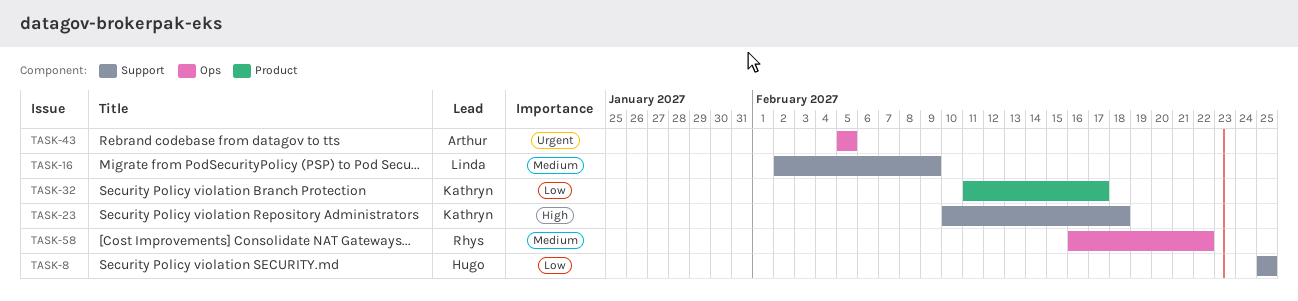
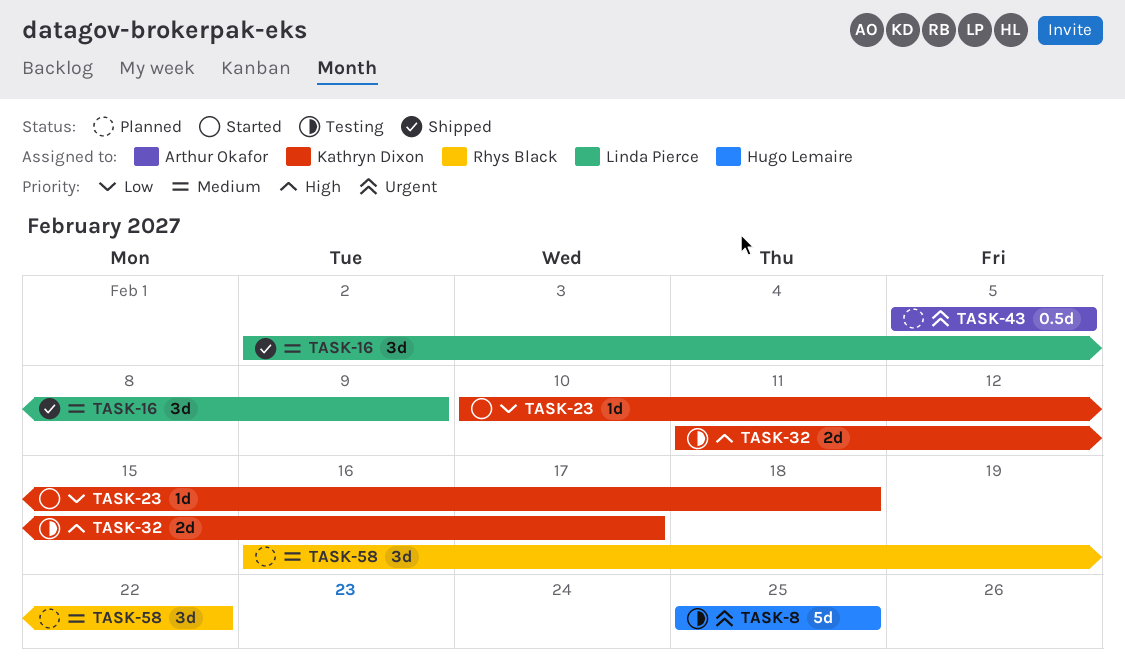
TASK-8, priority: Low -> Urgent
TASK-23, priority: High -> Low
TASK-32, priority: Low -> High

